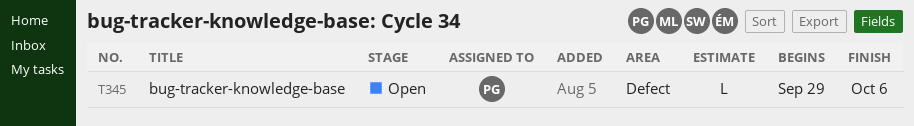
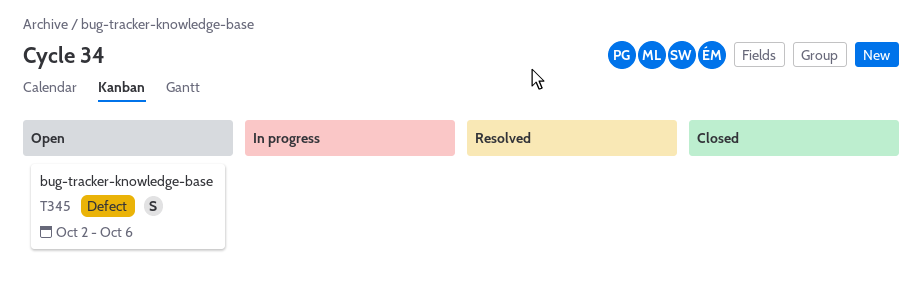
T345, estimate: L -> S
T345, start: Sep 29 -> Oct 2

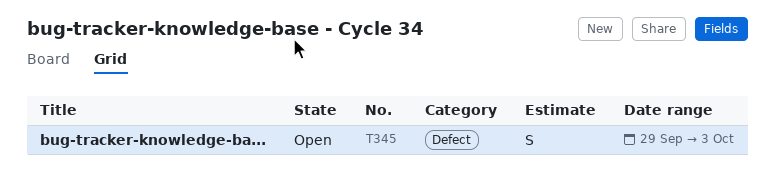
T345, start: Oct 2 -> Sep 29
T345, due: Oct 6 -> Oct 3

